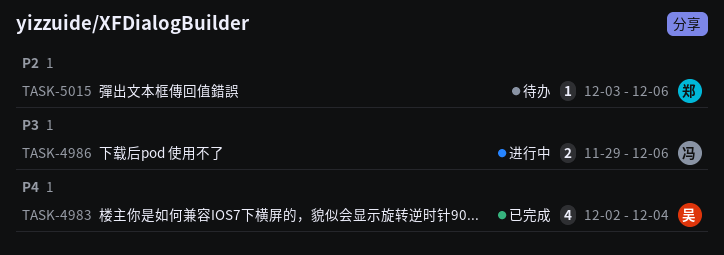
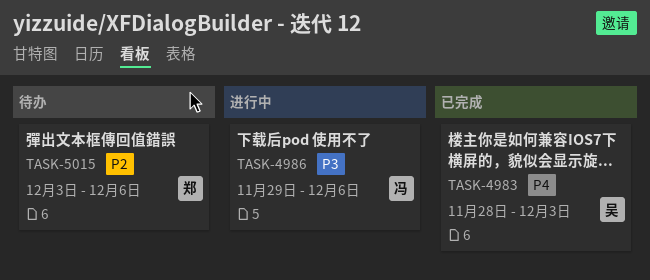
TASK-4983, start: Dec 2 -> Nov 28
TASK-4983, due: Dec 4 -> Dec 3

